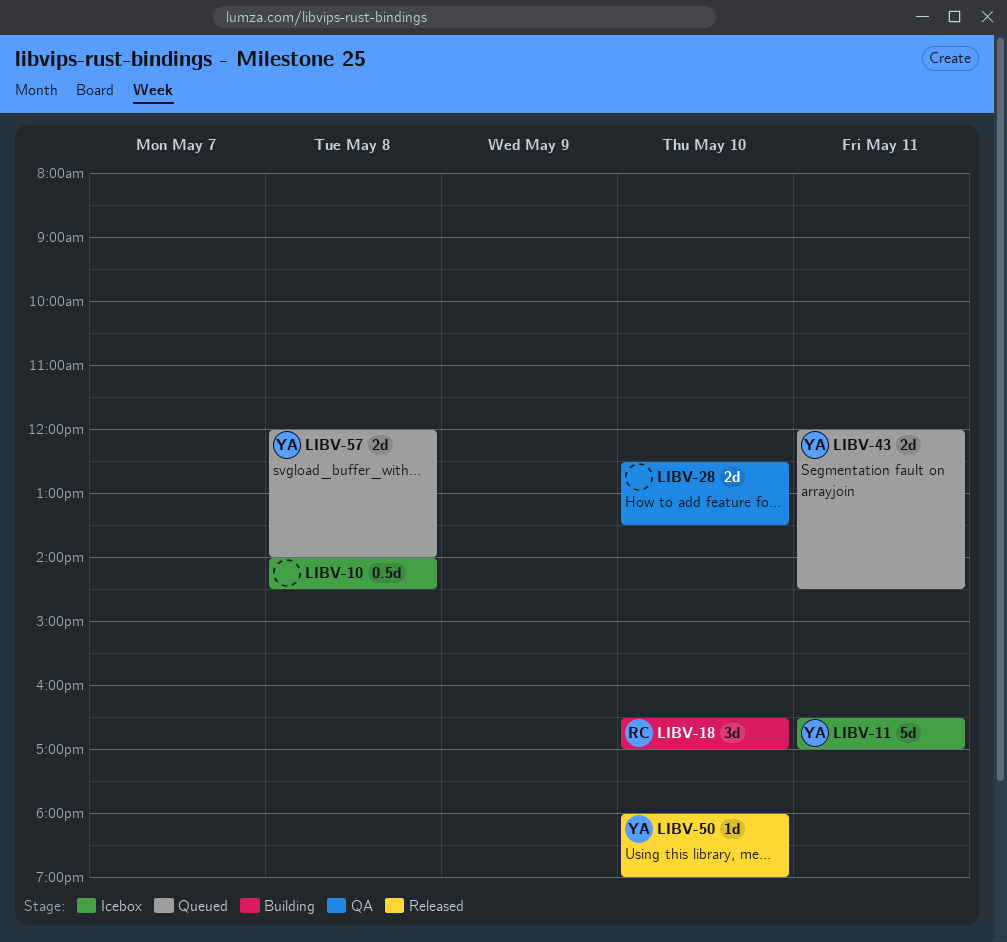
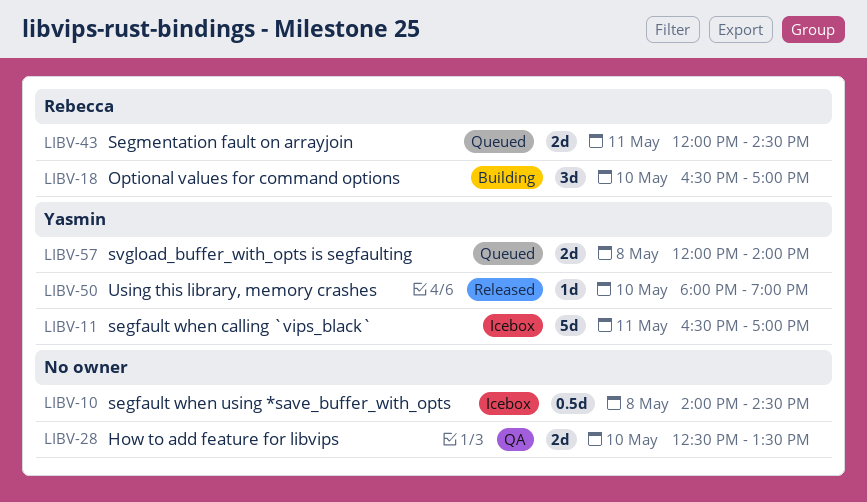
LIBV-43, owner: Yasmin -> Rebecca

